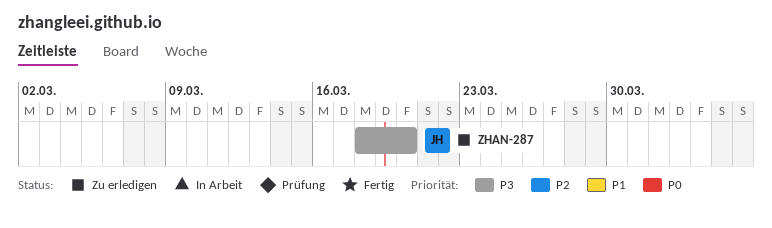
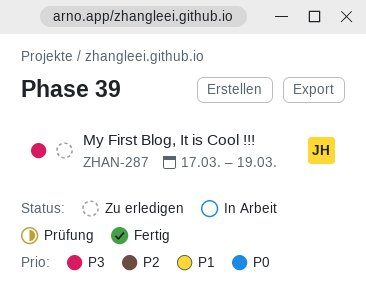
ZHAN-287, start: Mar 18 -> Mar 17
ZHAN-287, due: Mar 20 -> Mar 19

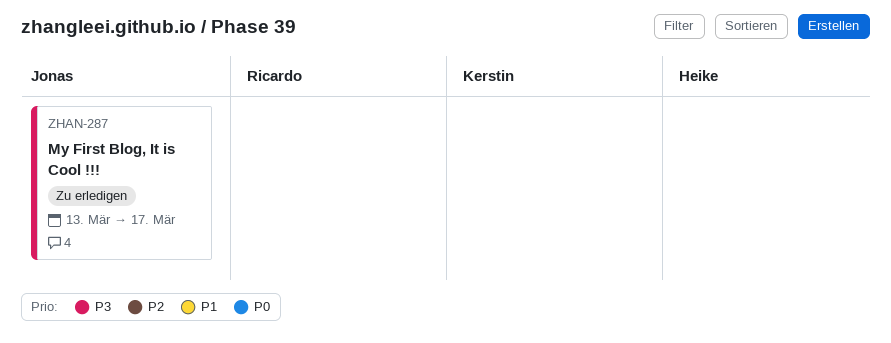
ZHAN-287, start: Mar 17 -> Mar 13
ZHAN-287, due: Mar 19 -> Mar 17

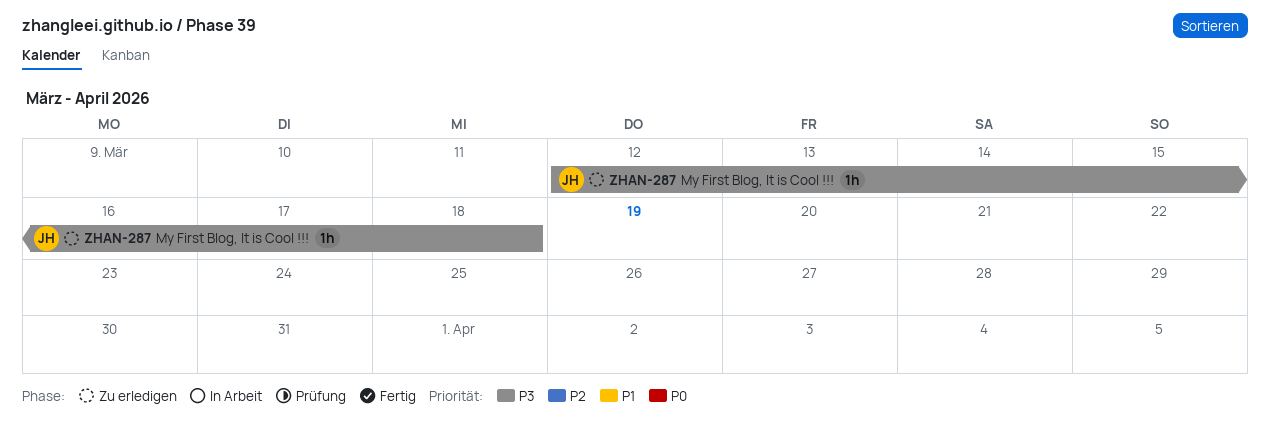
ZHAN-287, start: Mar 13 -> Mar 12
ZHAN-287, due: Mar 17 -> Mar 18

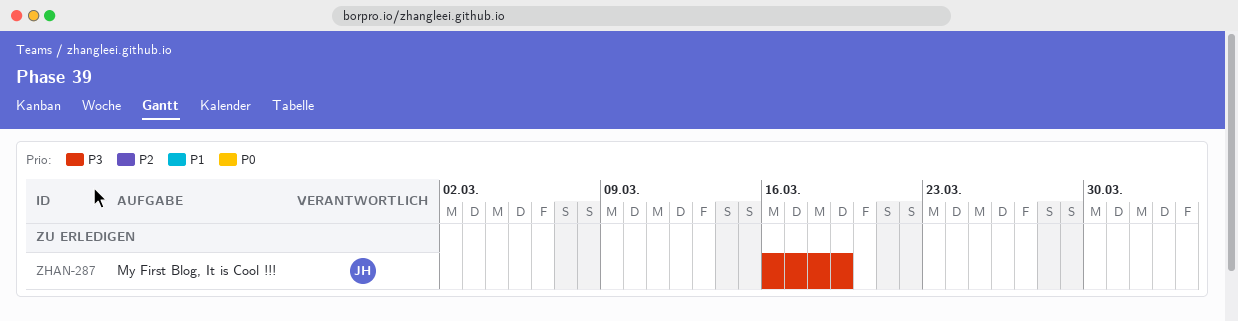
ZHAN-287, start: Mar 12 -> Mar 16
ZHAN-287, due: Mar 18 -> Mar 19

